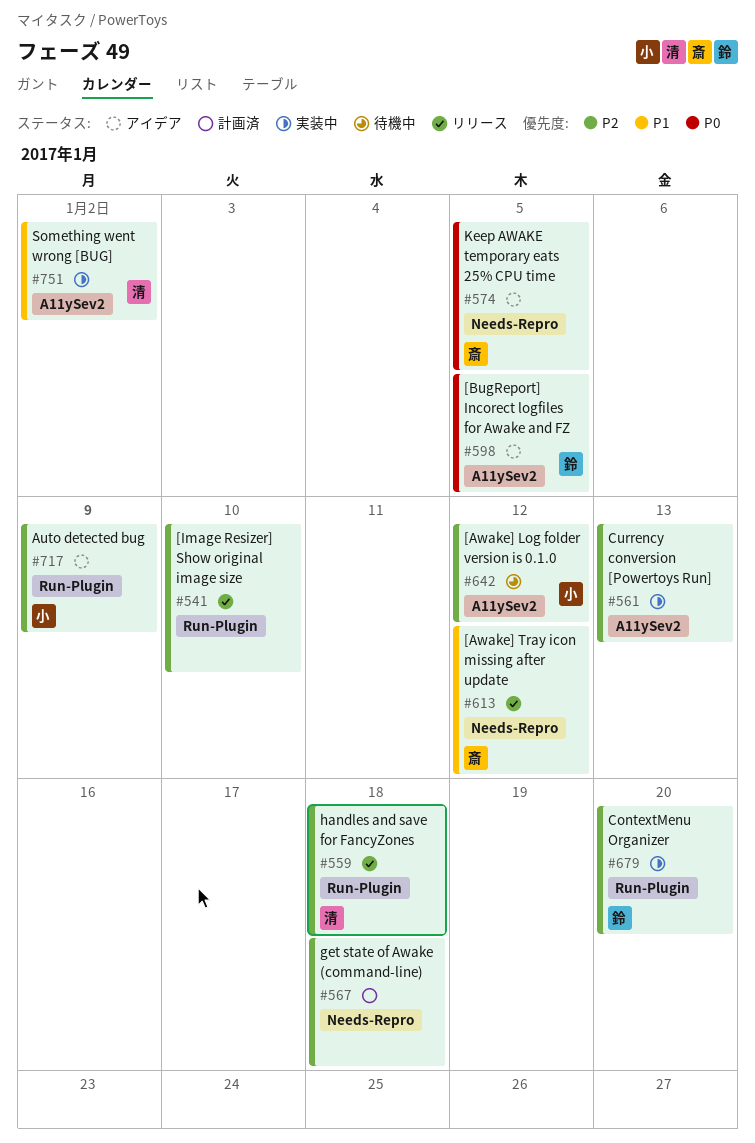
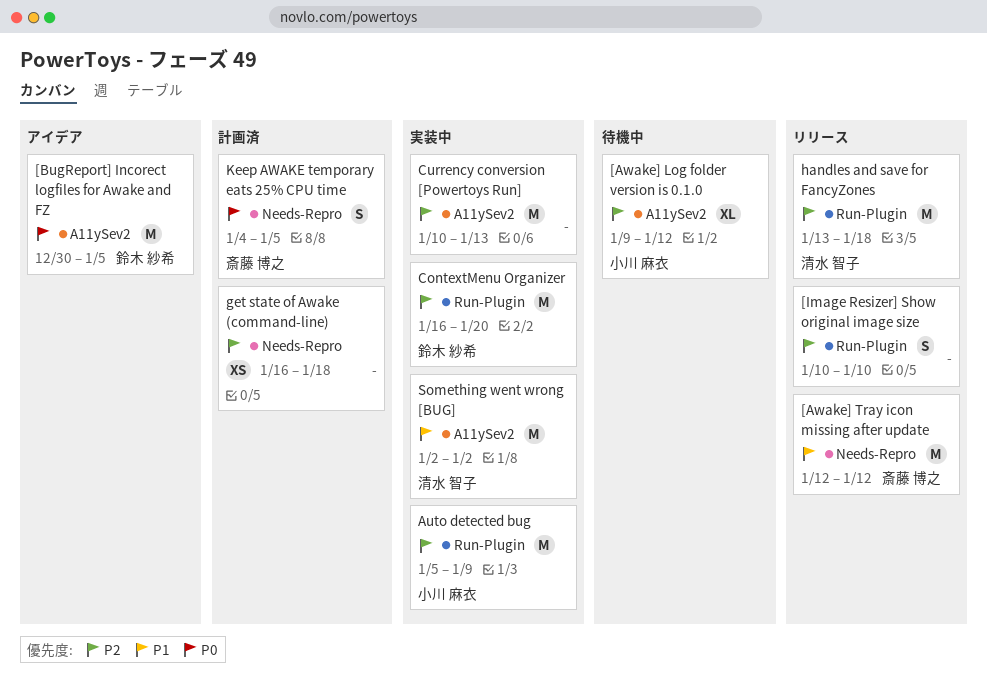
Auto detected bug, status: アイデア -> 実装中
Keep AWAKE temporary eats 25% CPU time, status: アイデア -> 計画済

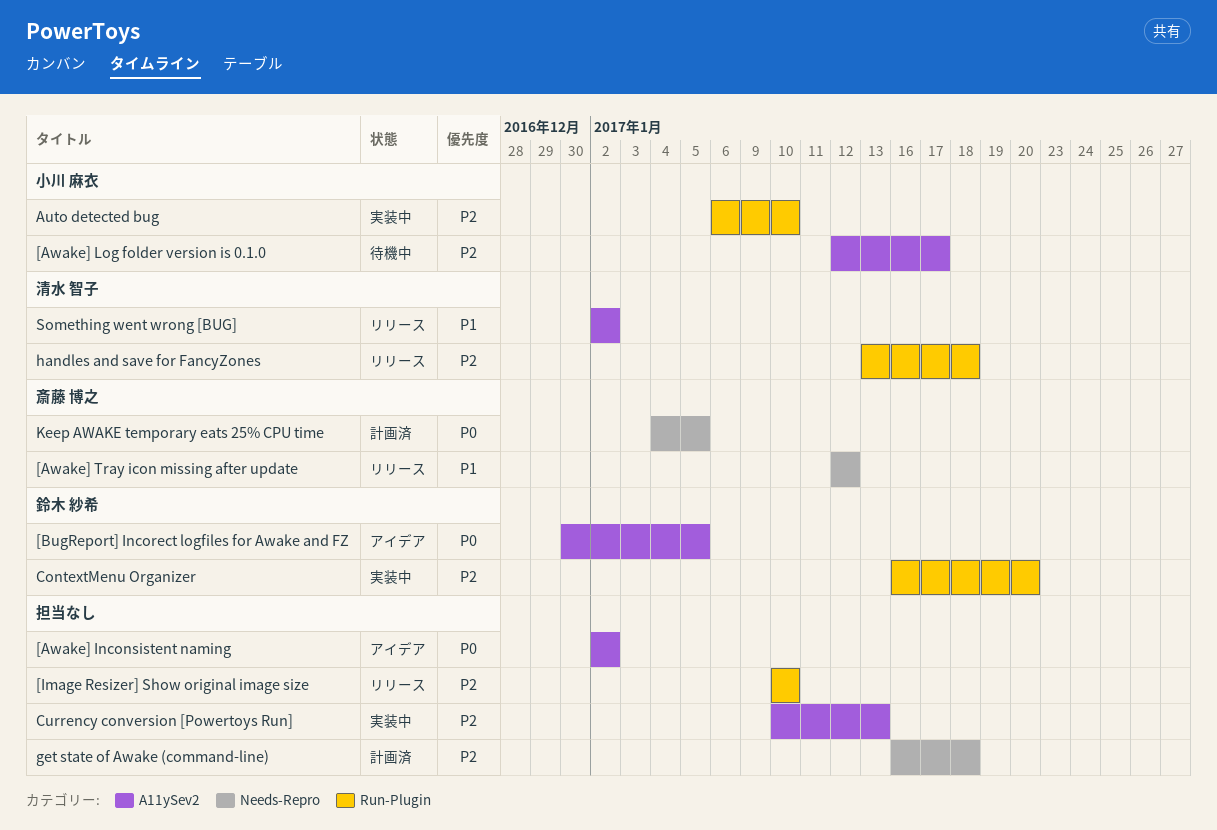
[Awake] Inconsistent naming: none -> present
[Awake] Log folder version is 0.1.0, start: Jan 9 -> Jan 12
[Awake] Log folder version is 0.1.0, due: Jan 12 -> Jan 17
Auto detected bug, start: Jan 5 -> Jan 6
Auto detected bug, due: Jan 9 -> Jan 10
Something went wrong [BUG], status: 実装中 -> リリース

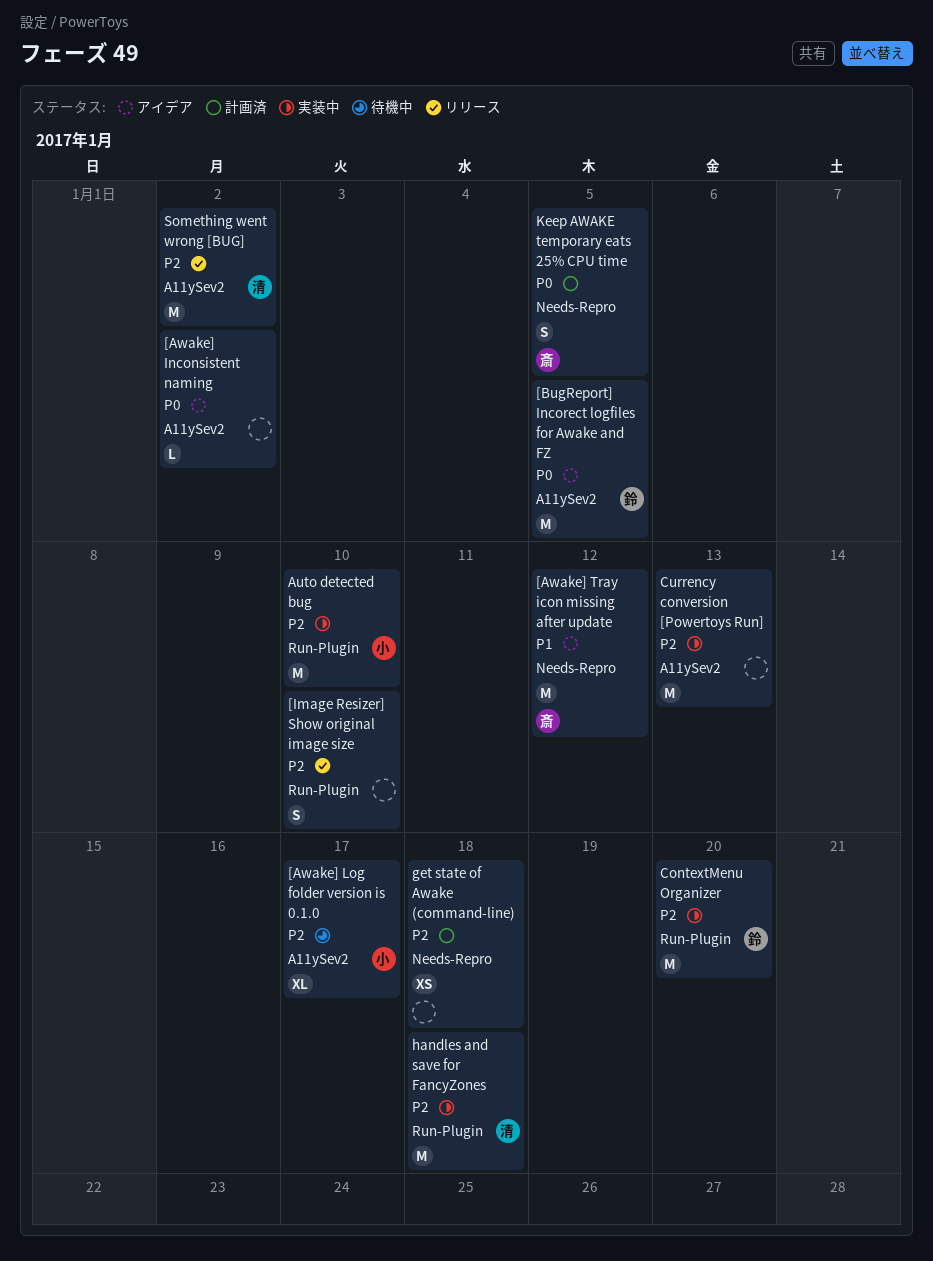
[Awake] Tray icon missing after update, status: リリース -> アイデア
handles and save for FancyZones, status: リリース -> 実装中
Something went wrong [BUG], priority: P1 -> P2

